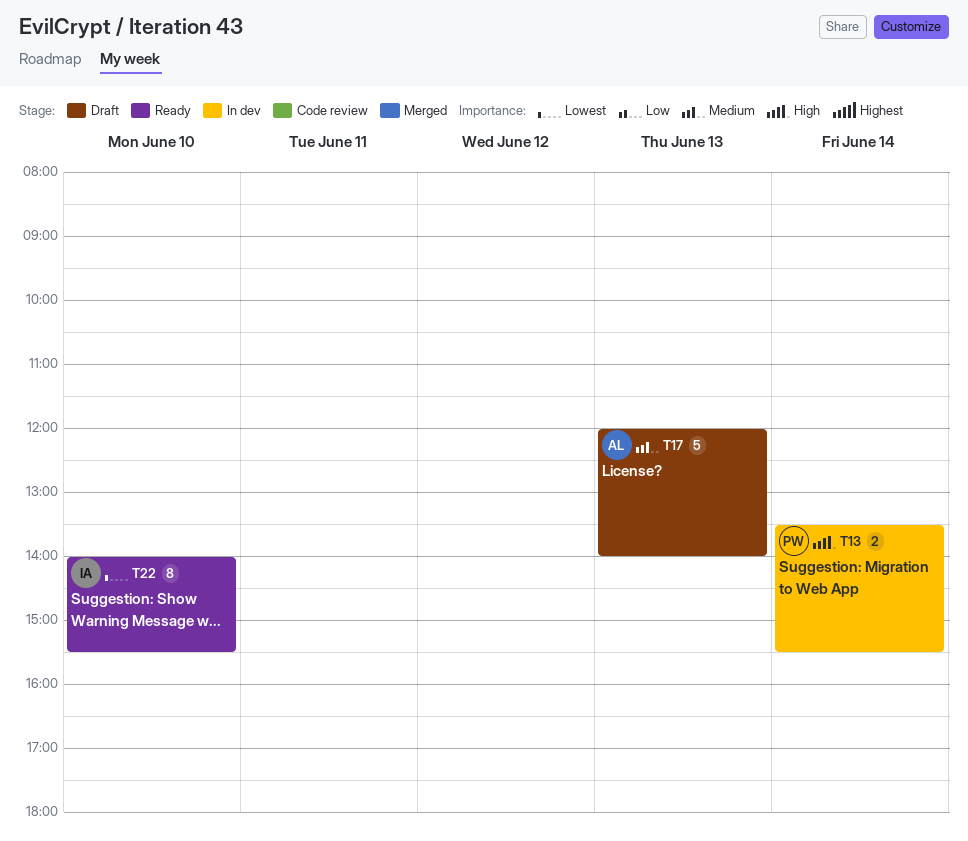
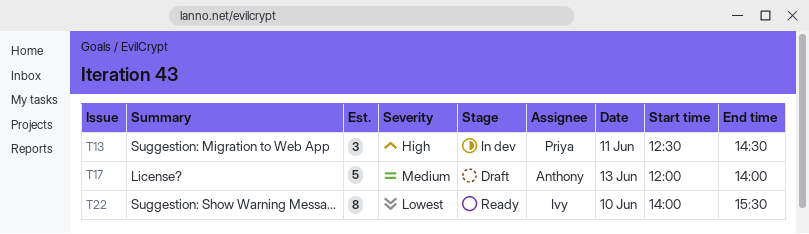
T13, estimate: 2 -> 3
T13, day: Jun 14 -> Jun 11
T13, begins: 13:30 -> 12:30
T13, ends: 15:30 -> 14:30

